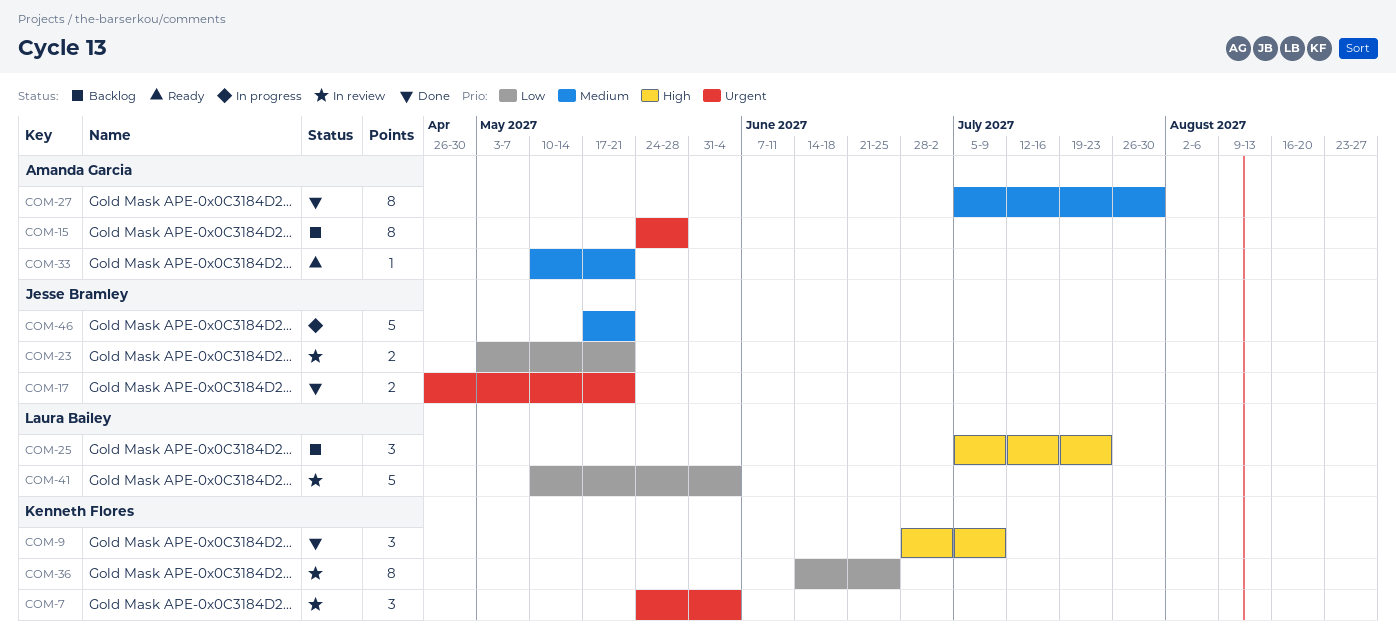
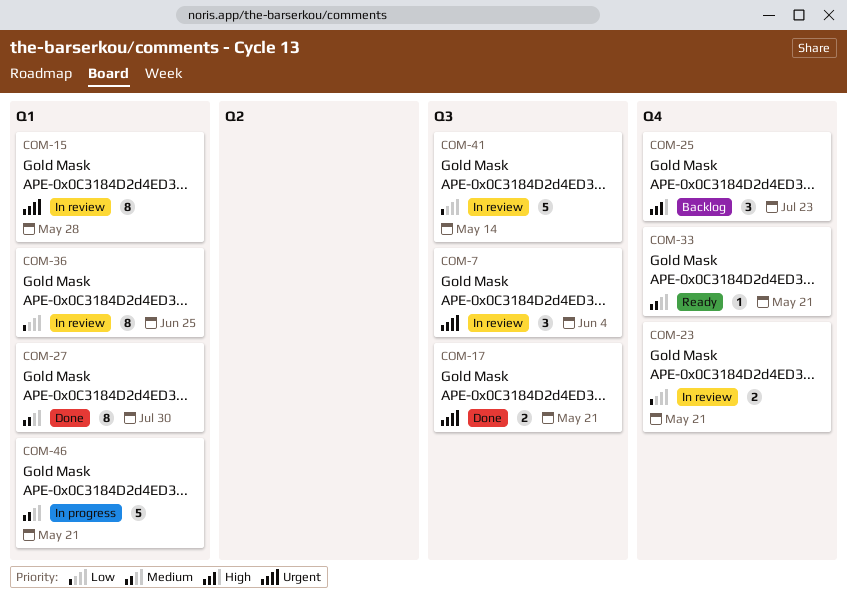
COM-9: present -> none
COM-15, status: Backlog -> In review
COM-41, due: Jun 4 -> May 14

